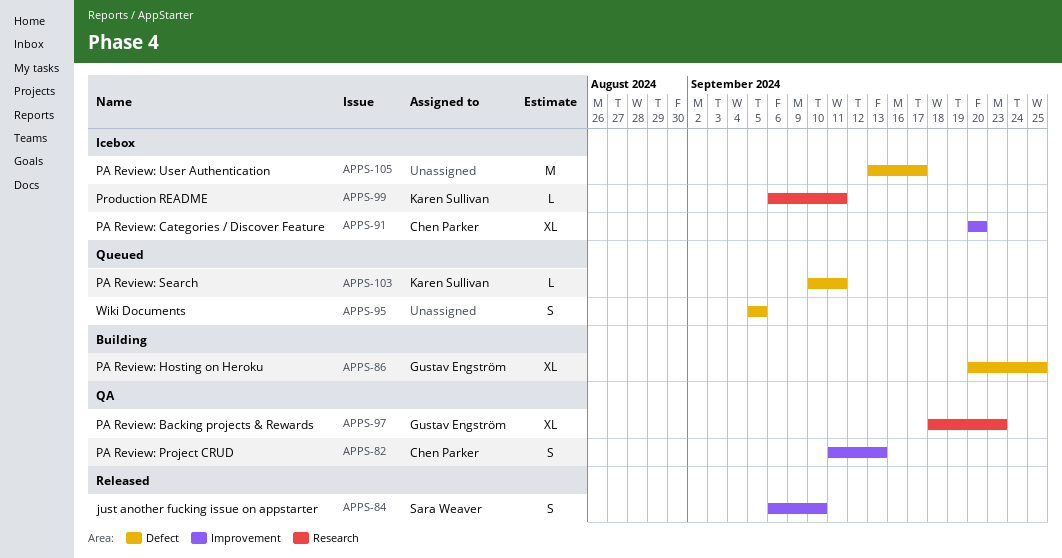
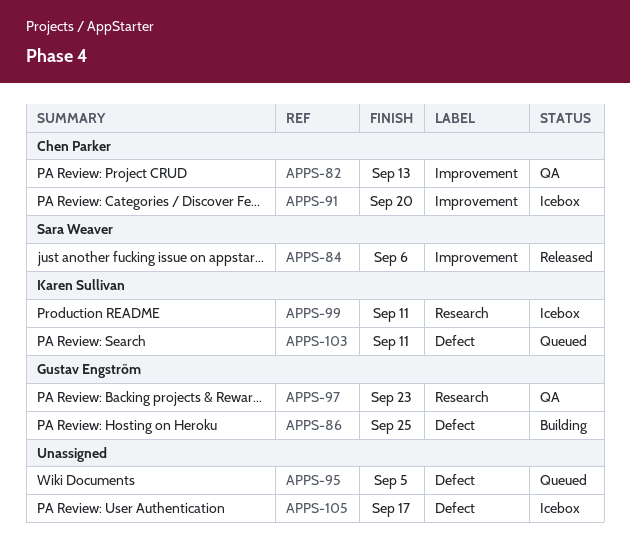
APPS-84, due: Sep 10 -> Sep 6

